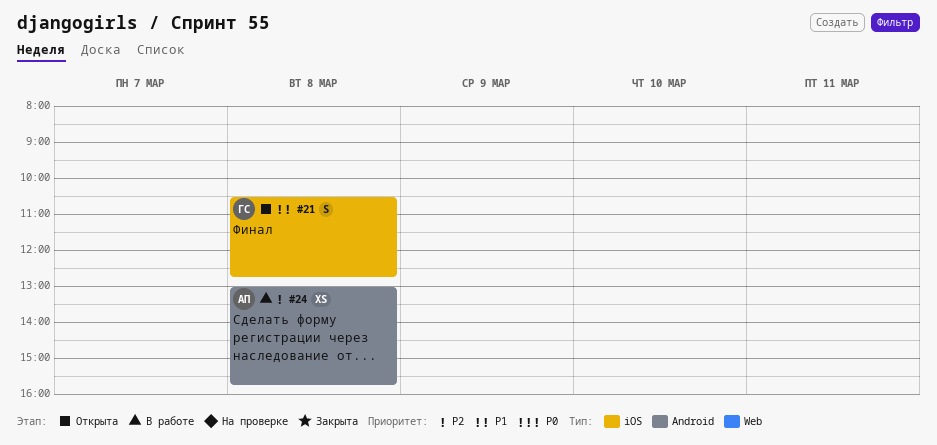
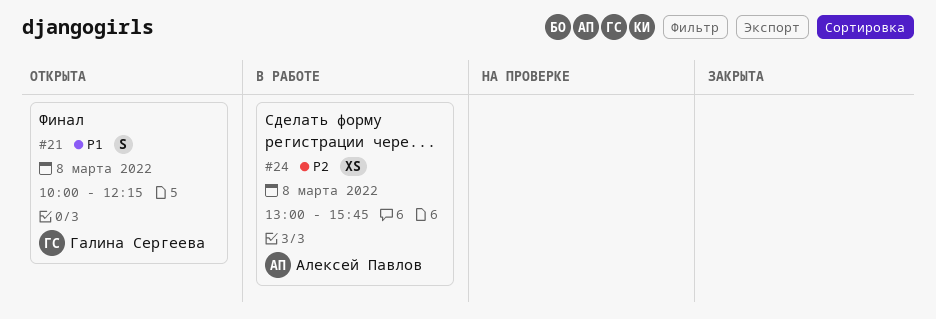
#21, begins: 10:30 -> 10:00
#21, ends: 12:45 -> 12:15

